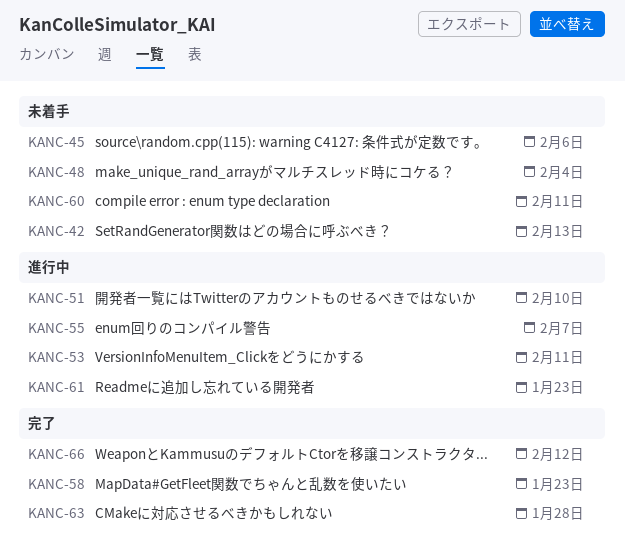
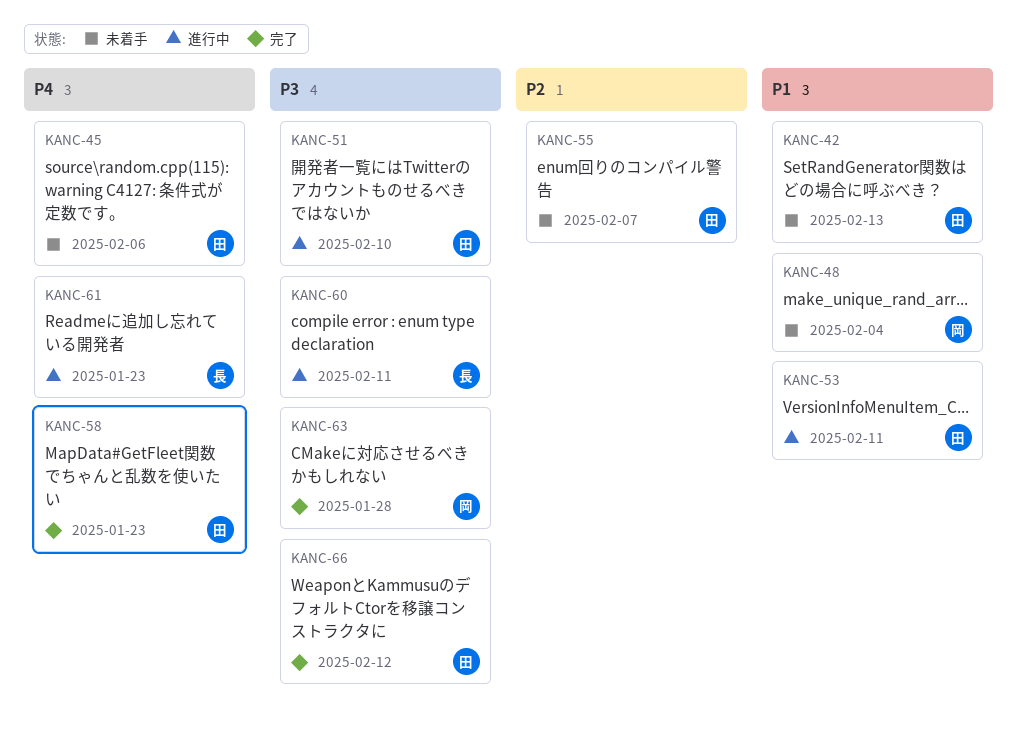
KANC-55, status: 進行中 -> 未着手
KANC-60, status: 未着手 -> 進行中

